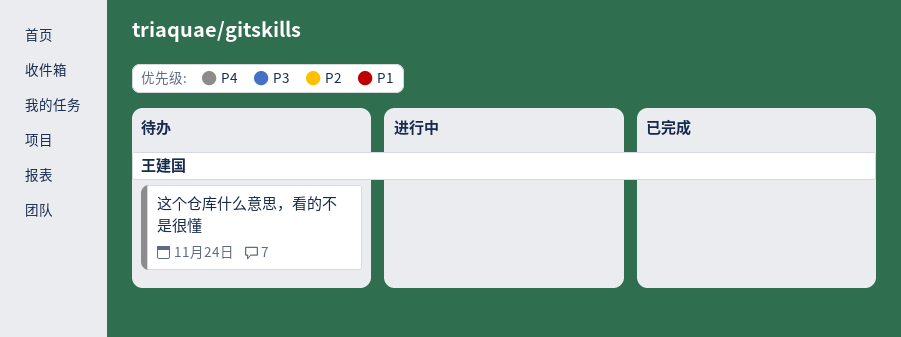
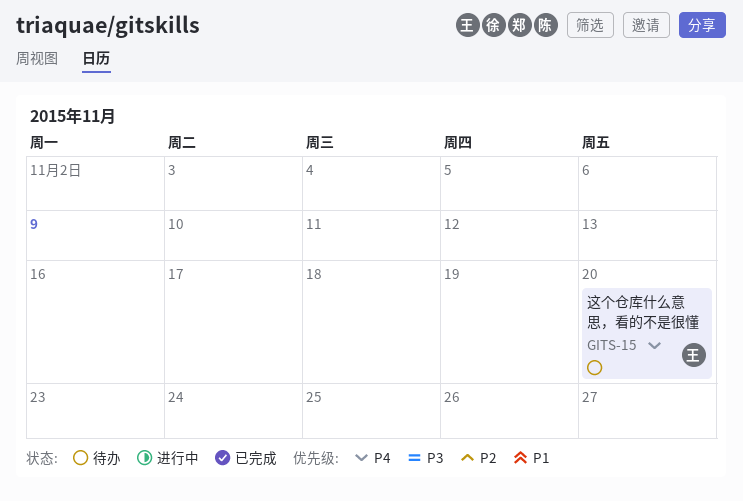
这个仓库什么意思，看的不是很懂, due: Nov 24 -> Nov 20

